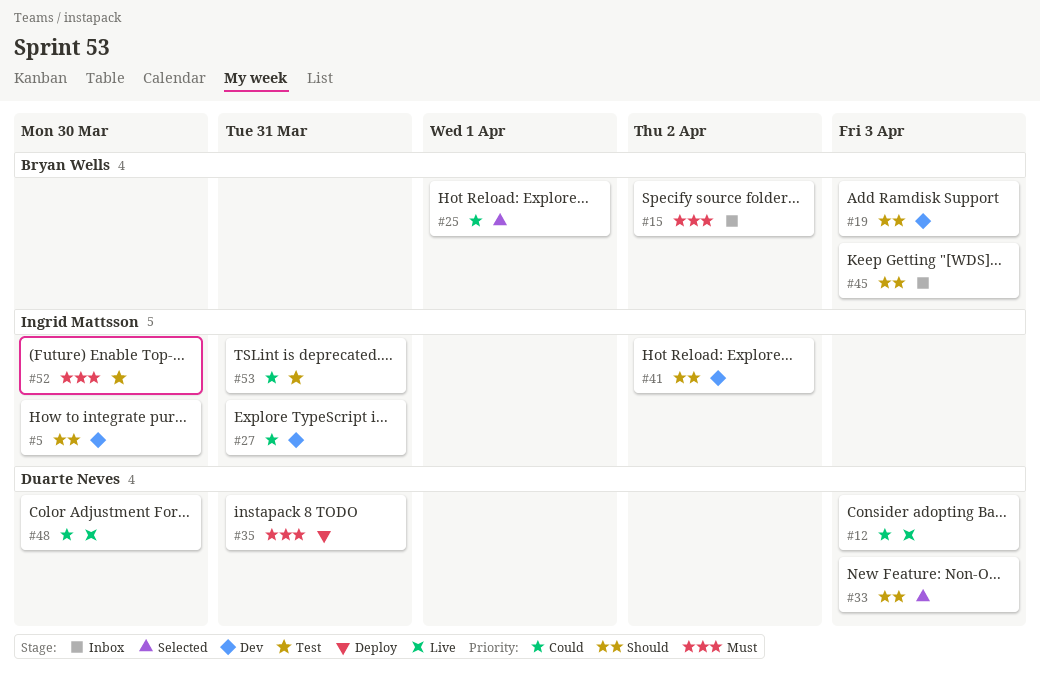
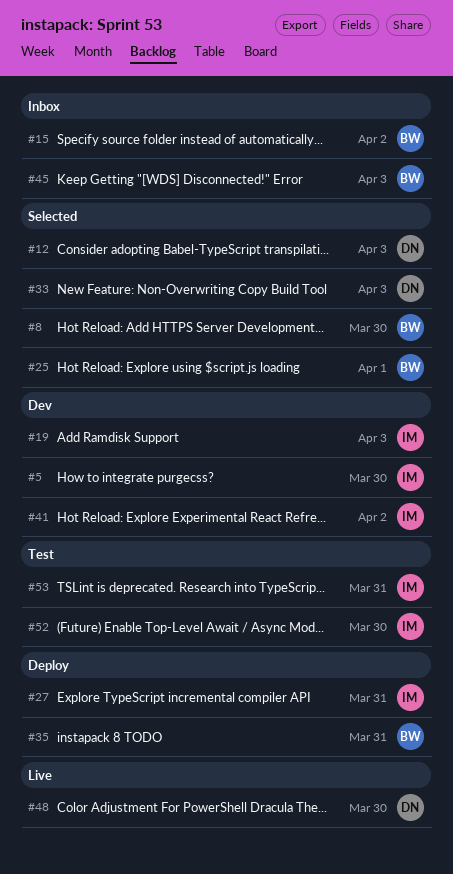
#8: none -> present
#12, status: Live -> Selected
#19, owner: Bryan Wells -> Ingrid Mattsson
#27, status: Dev -> Deploy
#35, owner: Duarte Neves -> Bryan Wells

